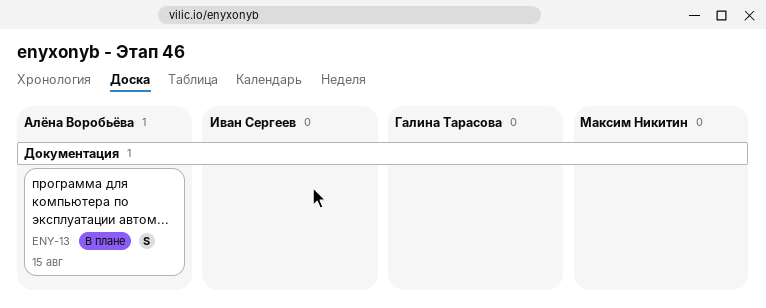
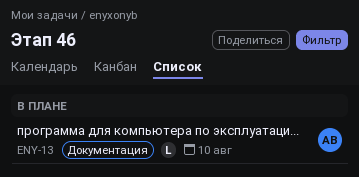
ENY-13, estimate: S -> L
ENY-13, due: Aug 15 -> Aug 10

